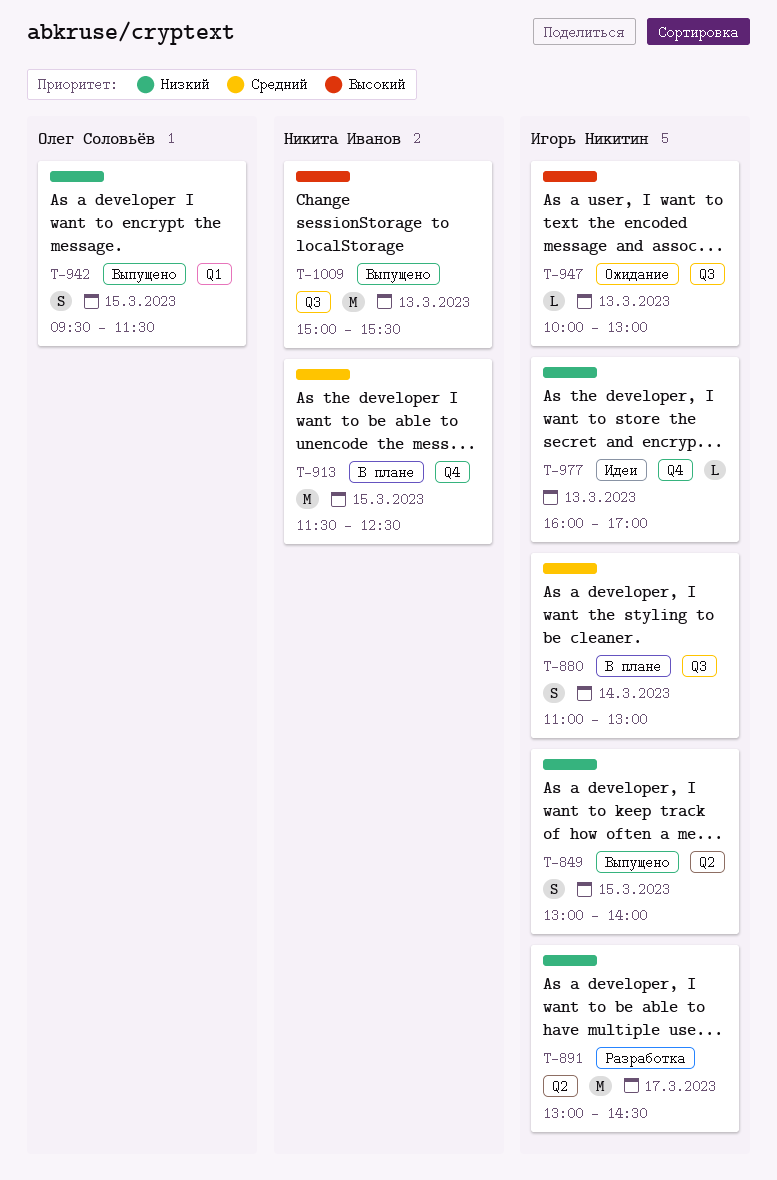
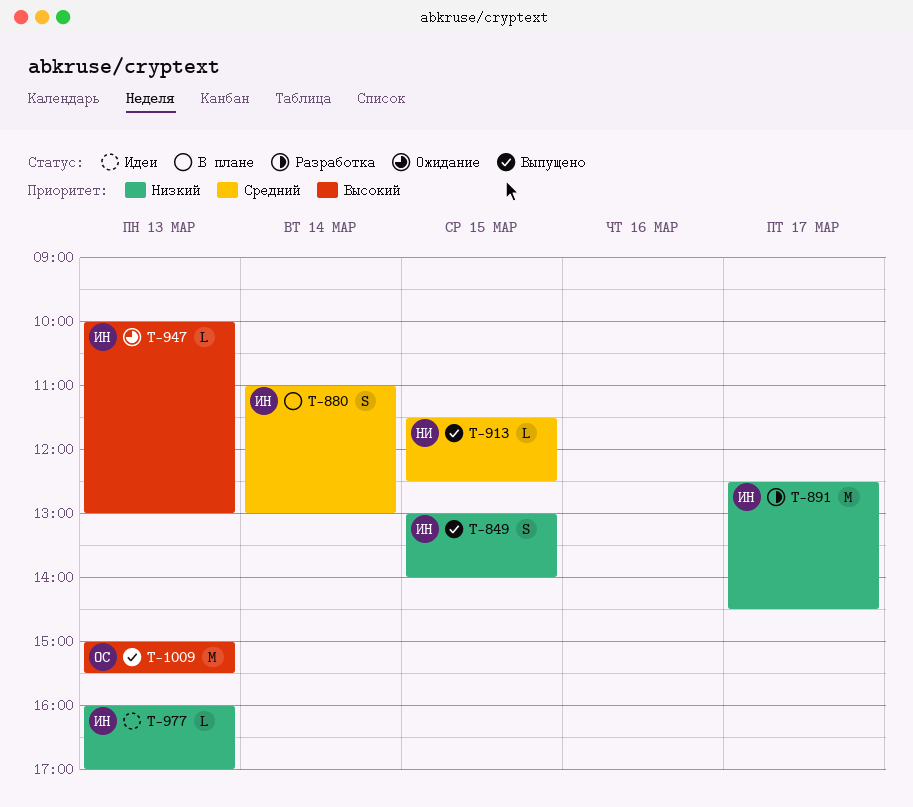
T-891, begins: 13:00 -> 12:30
T-913, status: В плане -> Выпущено
T-913, estimate: M -> L
T-942: present -> none
T-1009, owner: Никита Иванов -> Олег Соловьёв

